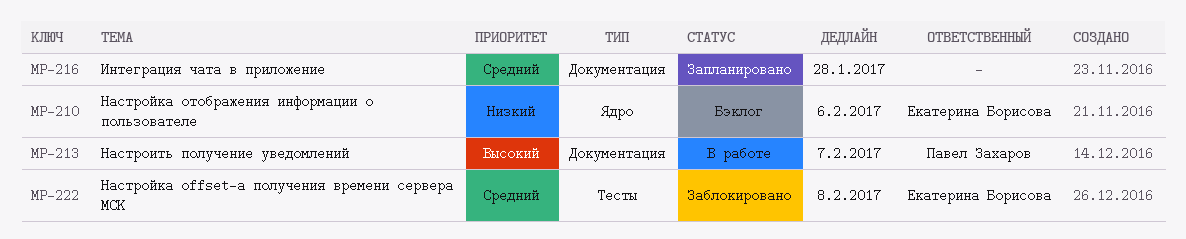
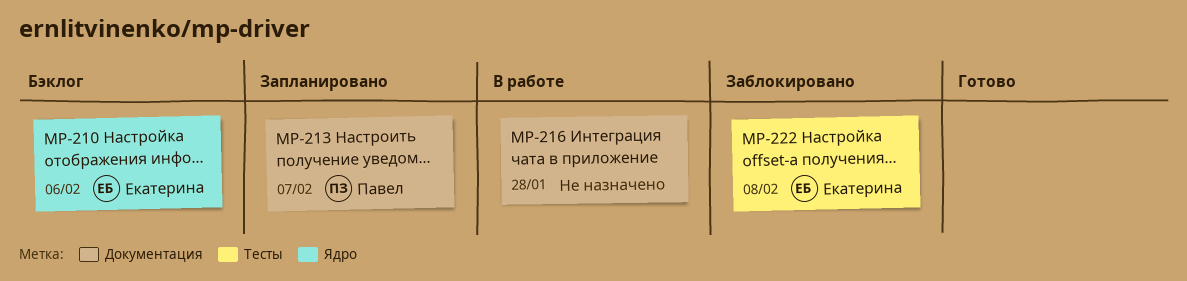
MP-213, status: В работе -> Запланировано
MP-216, status: Запланировано -> В работе

